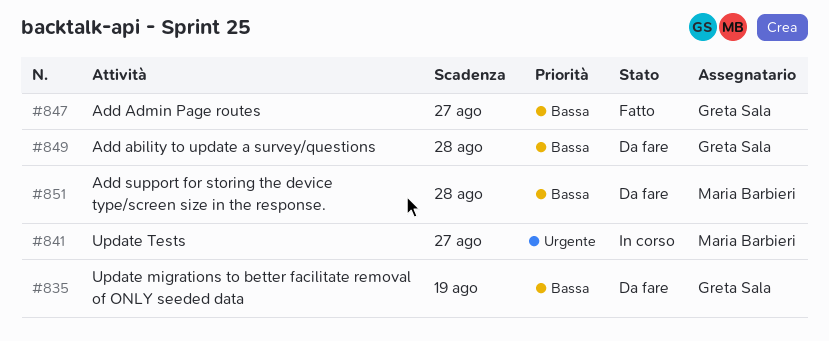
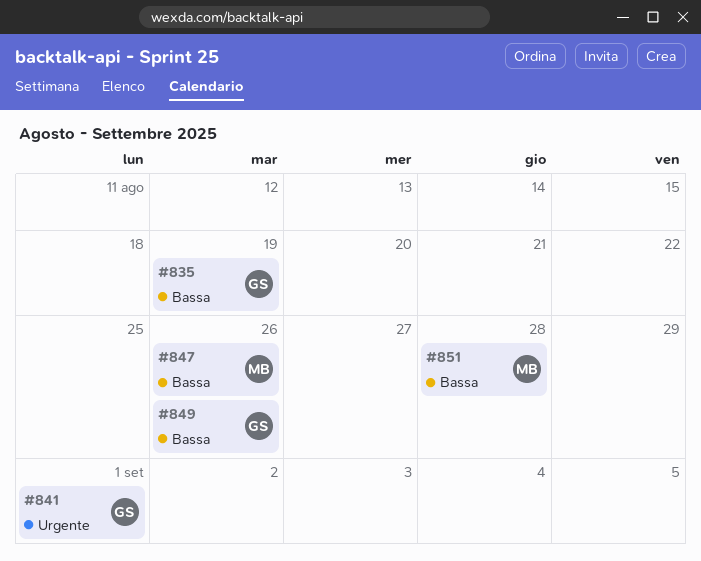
#841, owner: Maria Barbieri -> Greta Sala
#841, due: Aug 27 -> Sep 1
#847, owner: Greta Sala -> Maria Barbieri
#847, due: Aug 27 -> Aug 26
#849, due: Aug 28 -> Aug 26

